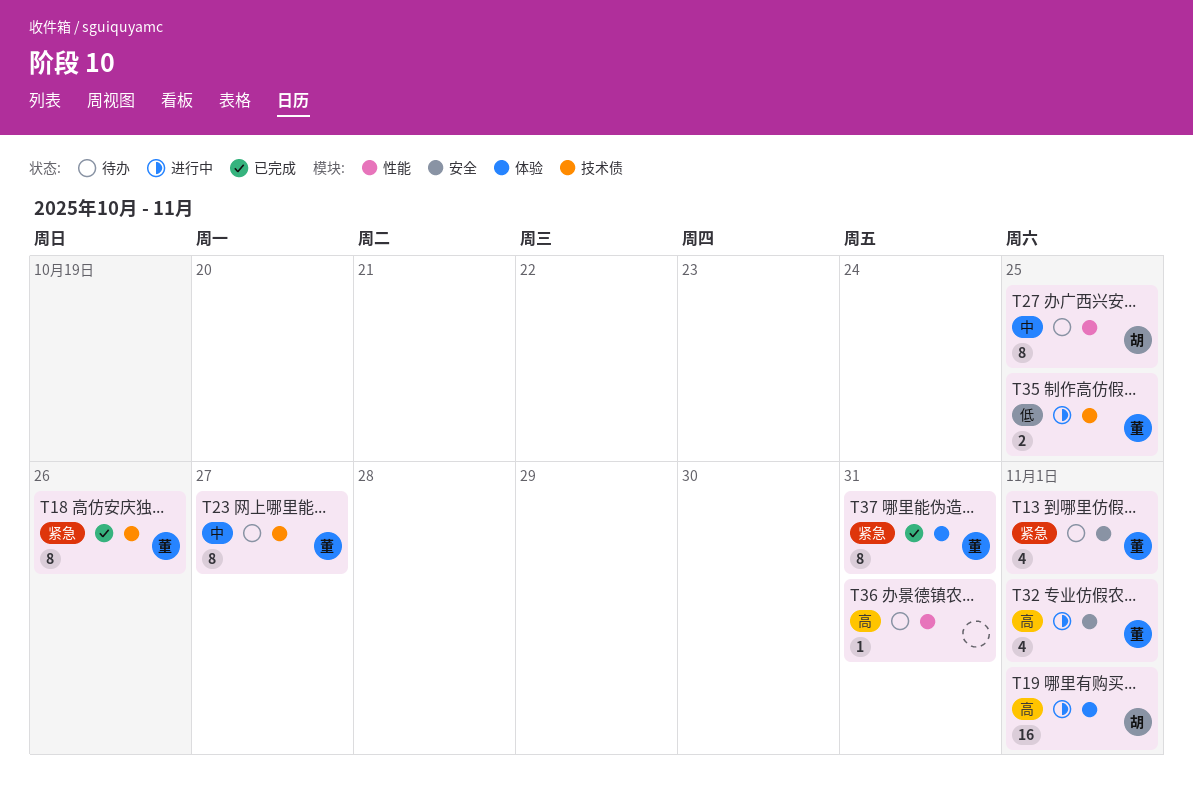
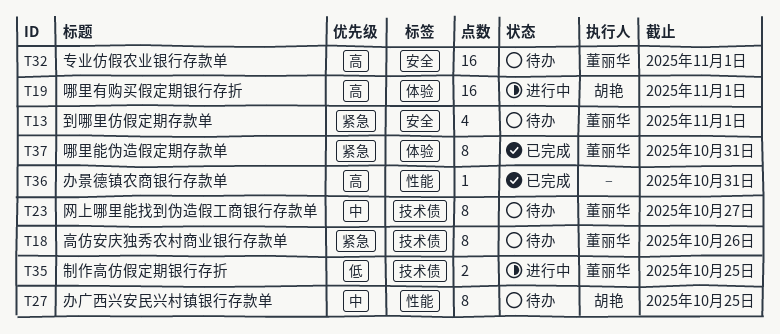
T18, status: 已完成 -> 待办
T32, status: 进行中 -> 待办
T32, estimate: 4 -> 16
T36, status: 待办 -> 已完成

